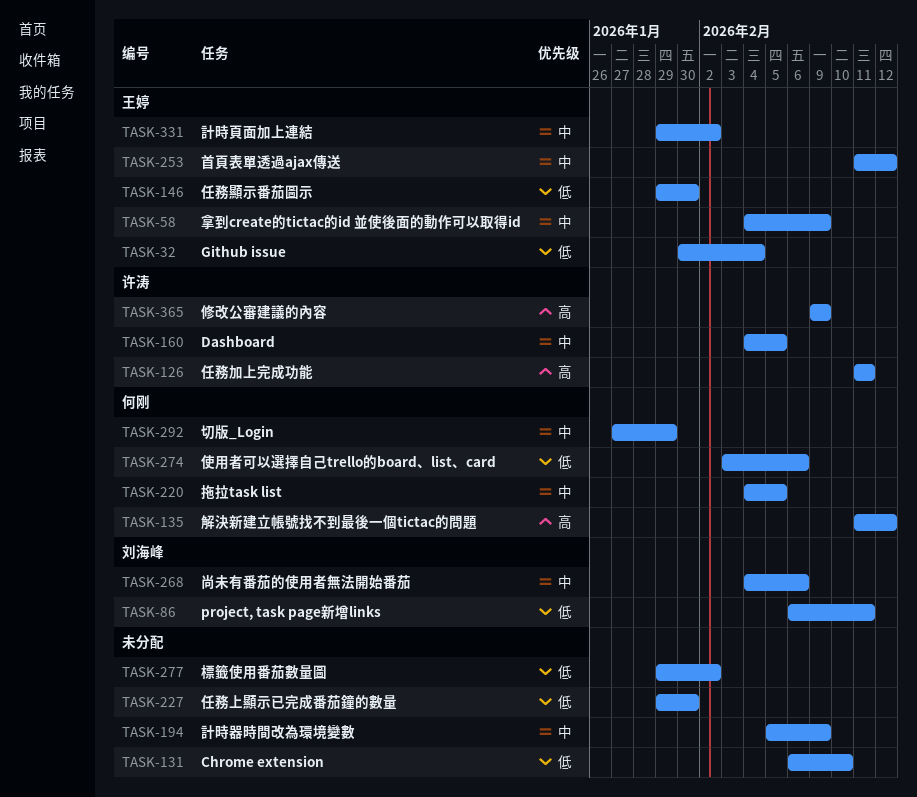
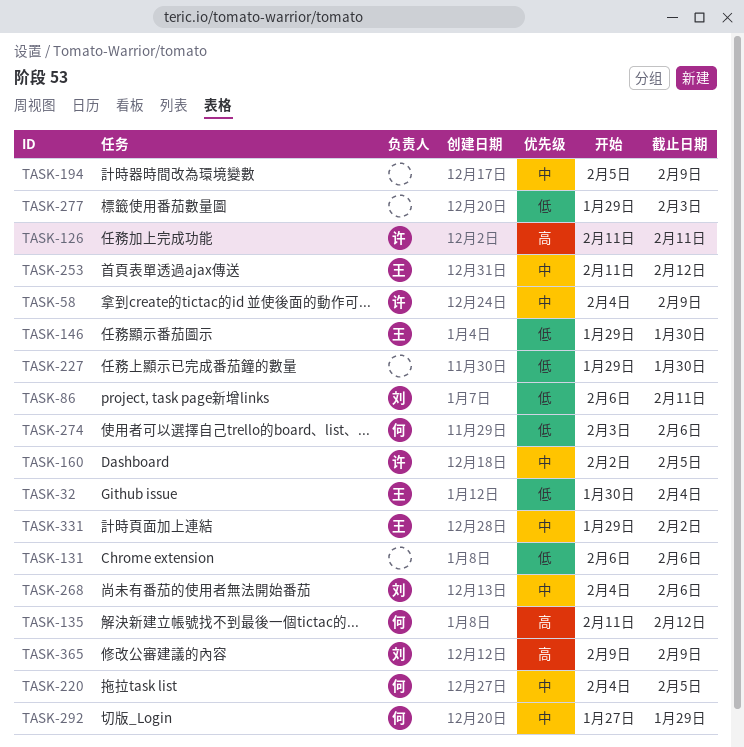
TASK-58, owner: 王婷 -> 许涛
TASK-131, due: Feb 10 -> Feb 6
TASK-160, start: Feb 4 -> Feb 2
TASK-277, due: Feb 2 -> Feb 3
TASK-365, owner: 许涛 -> 刘海峰

